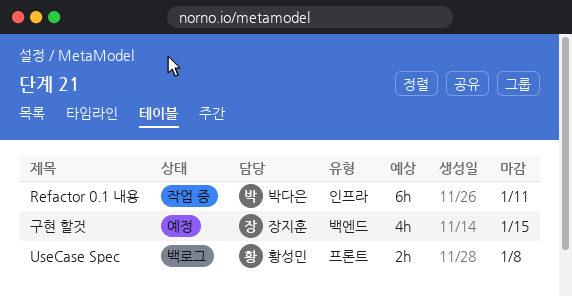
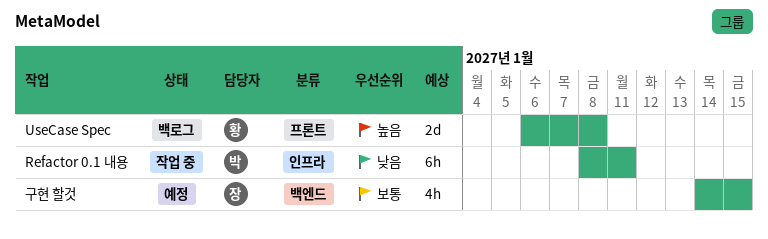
UseCase Spec, estimate: 2h -> 2d

